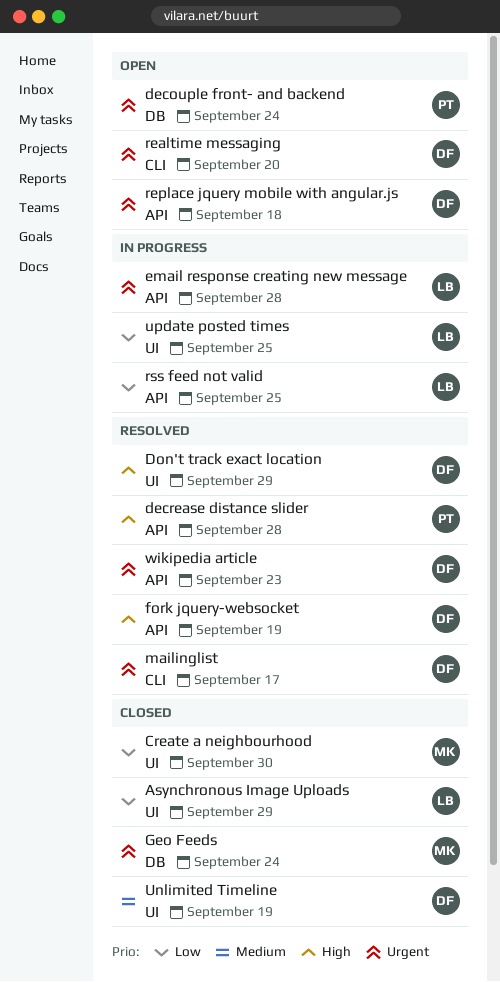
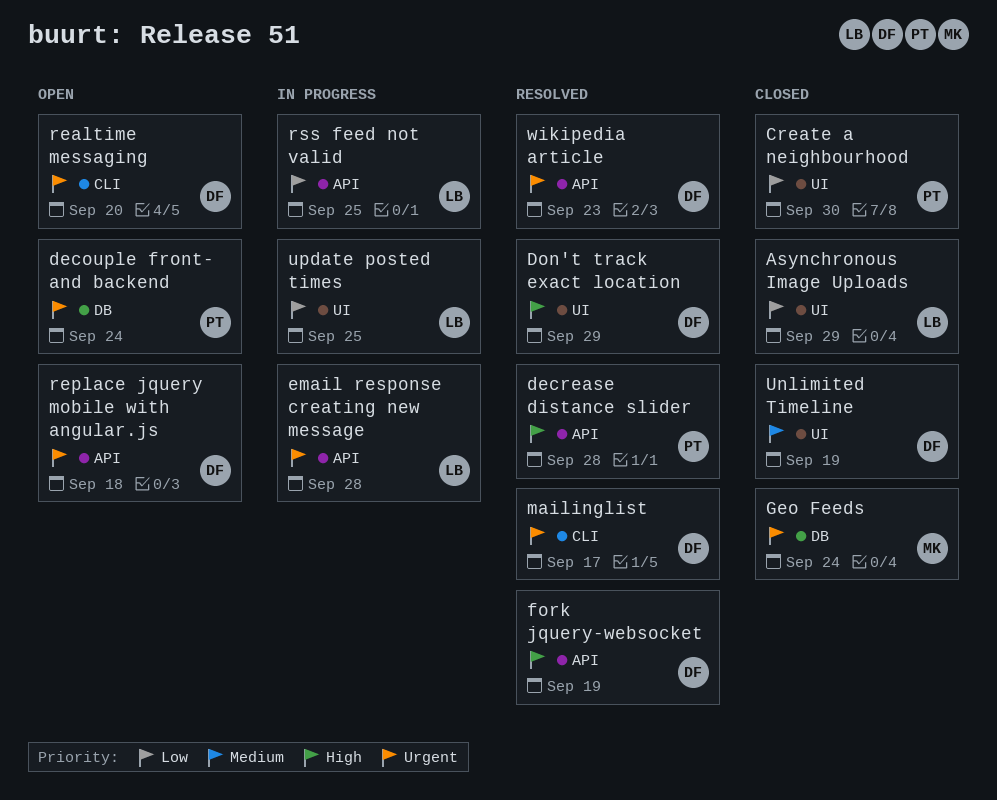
Create a neighbourhood, owner: MK -> PT

